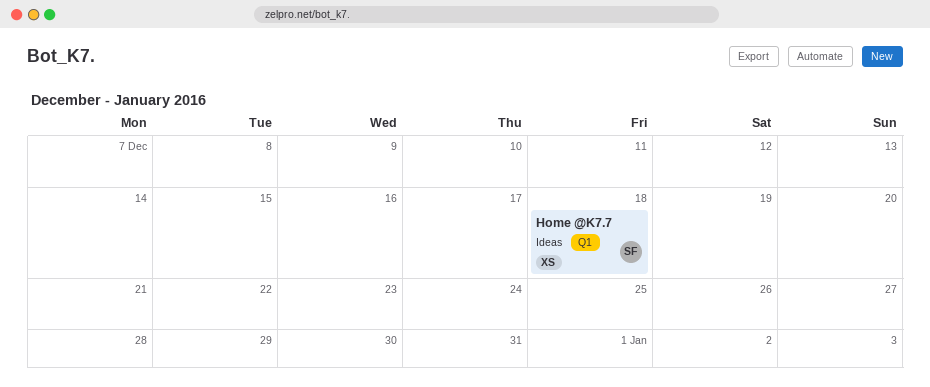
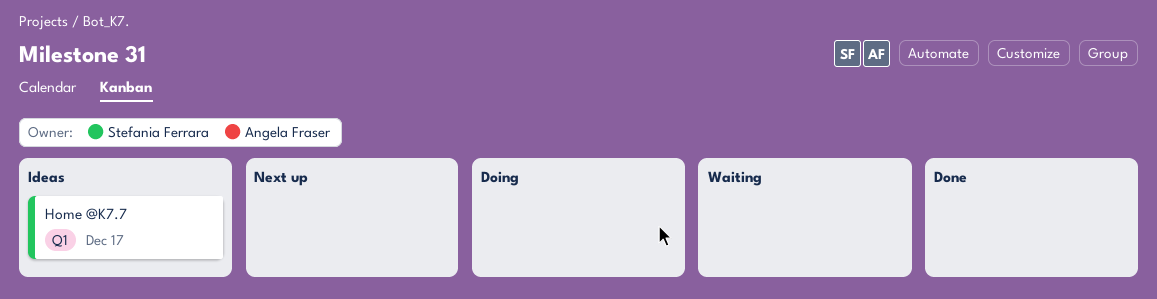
Home @K7.7, due: Dec 18 -> Dec 17

